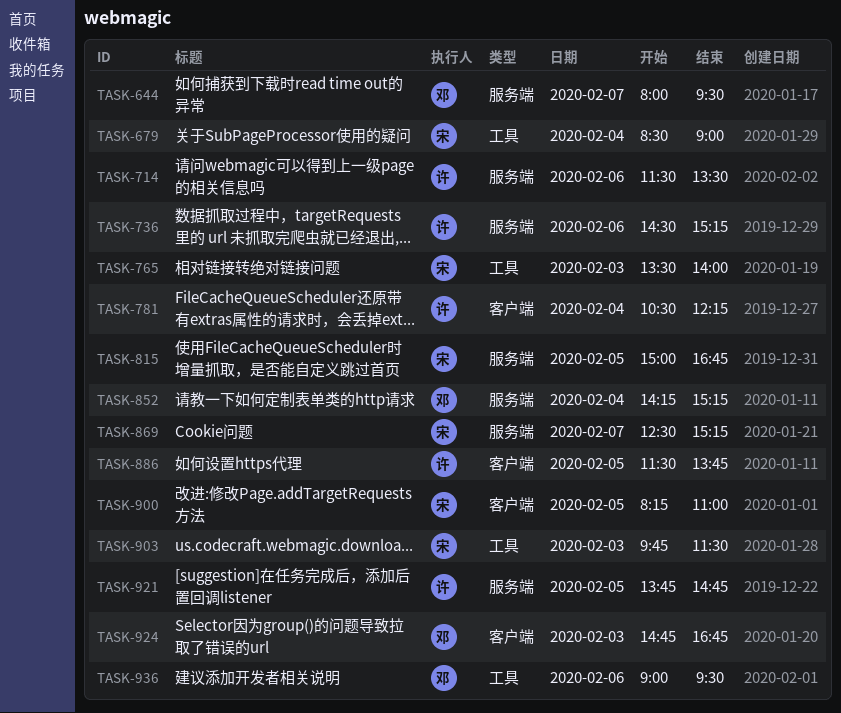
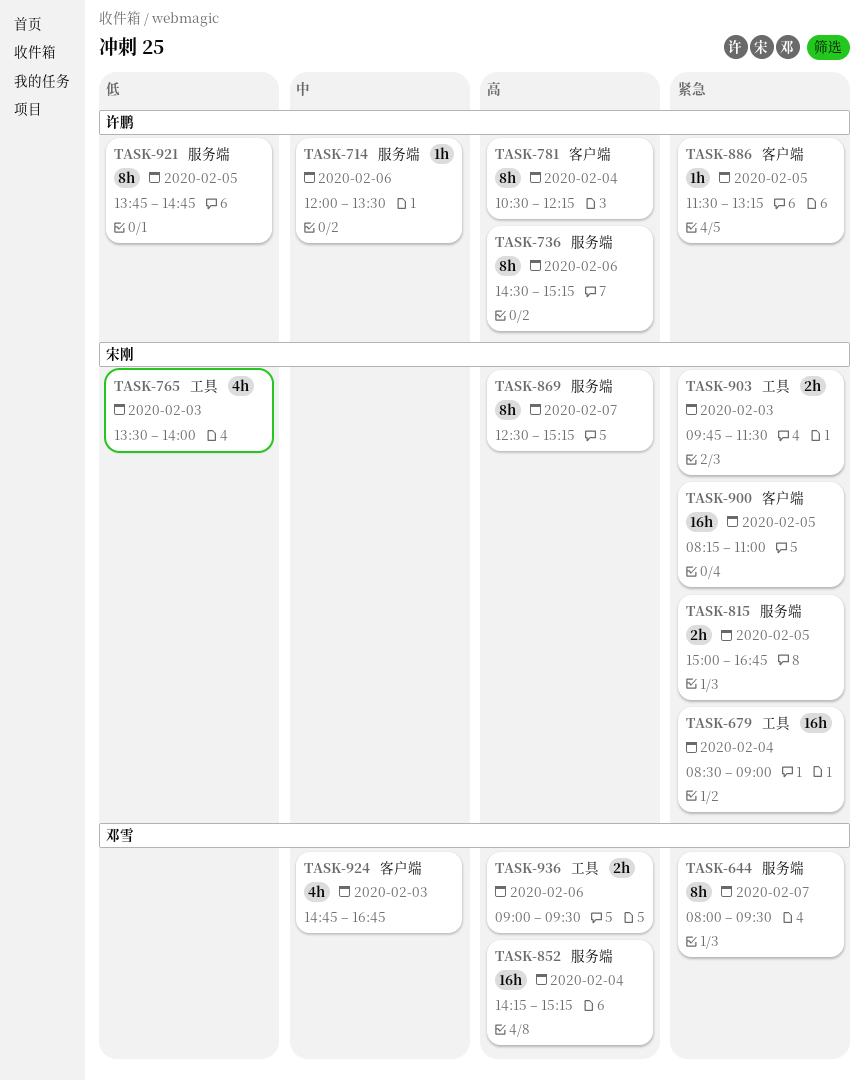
TASK-714, begins: 11:30 -> 12:00
TASK-886, ends: 13:45 -> 13:15

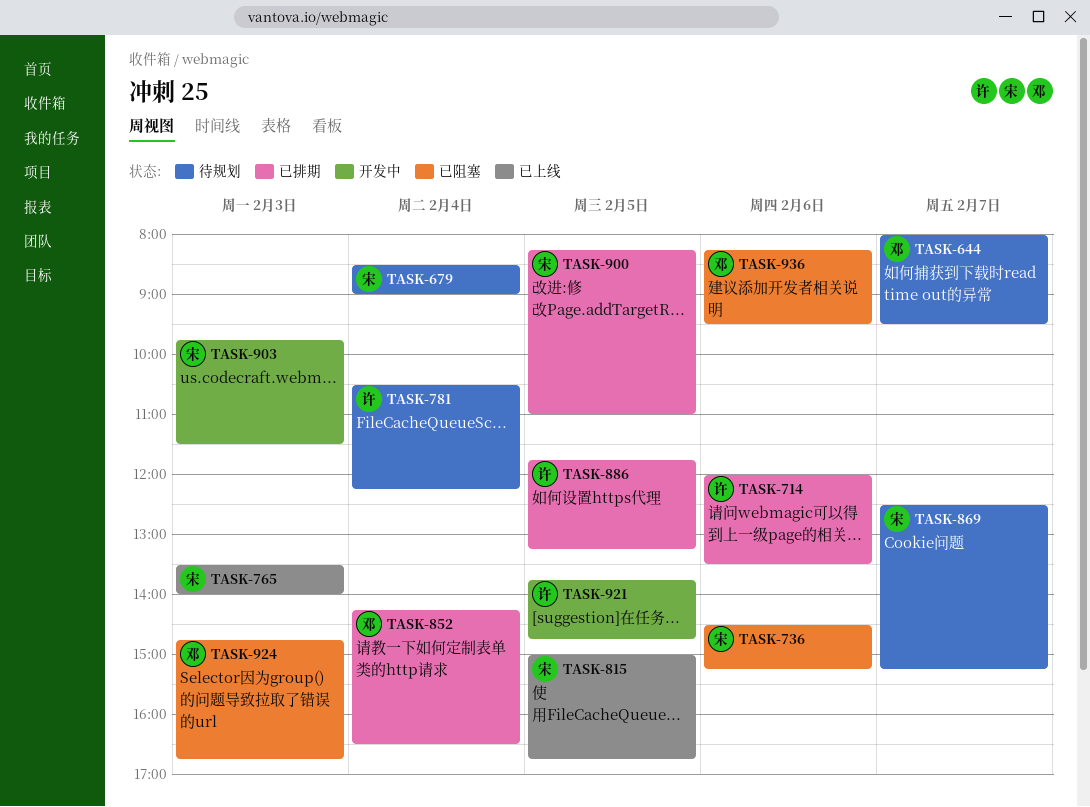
TASK-736, owner: 许鹏 -> 宋刚
TASK-852, ends: 15:15 -> 16:30
TASK-886, begins: 11:30 -> 11:45
TASK-936, begins: 09:00 -> 08:15

